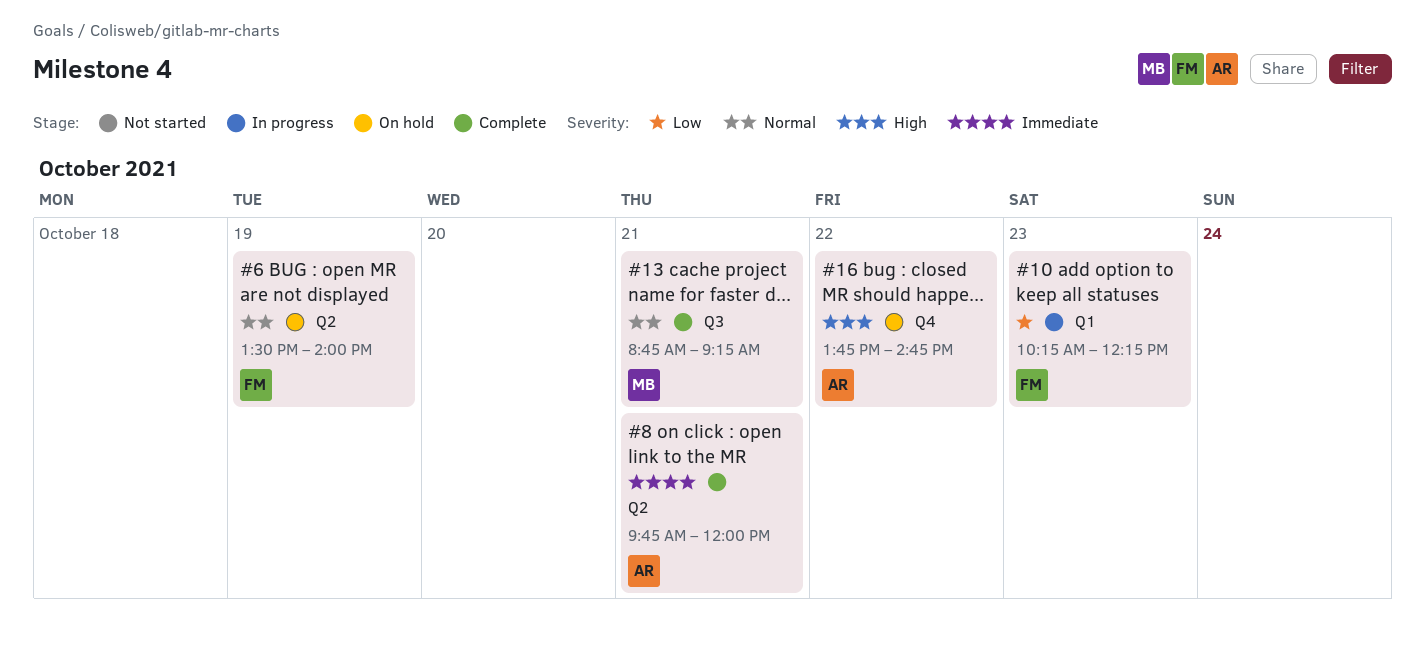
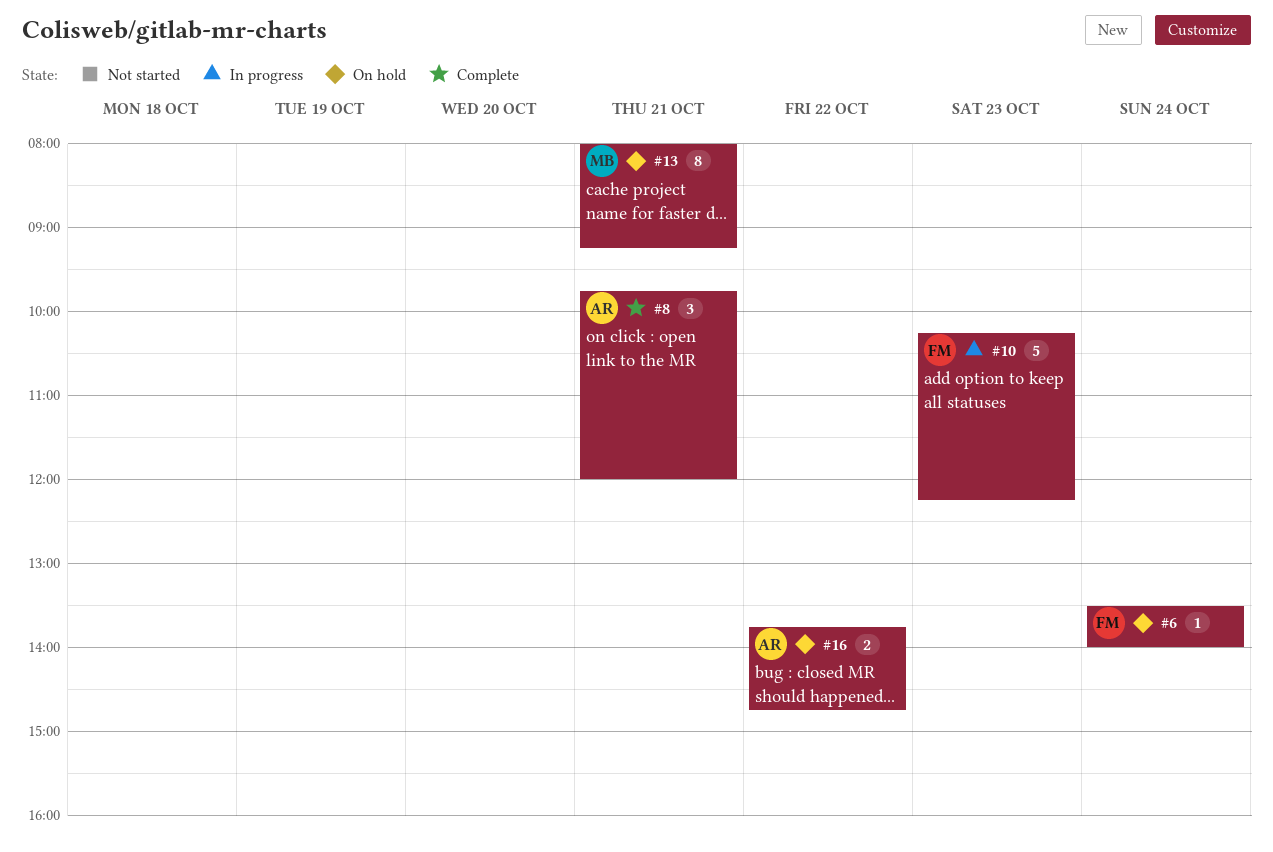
#6, day: Oct 19 -> Oct 24
#13, status: Complete -> On hold
#13, begins: 08:45 -> 08:00

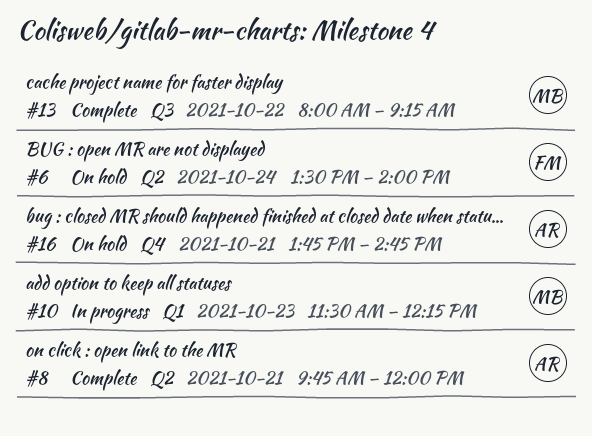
#10, owner: FM -> MB
#10, begins: 10:15 -> 11:30
#13, status: On hold -> Complete
#13, day: Oct 21 -> Oct 22
#16, day: Oct 22 -> Oct 21

